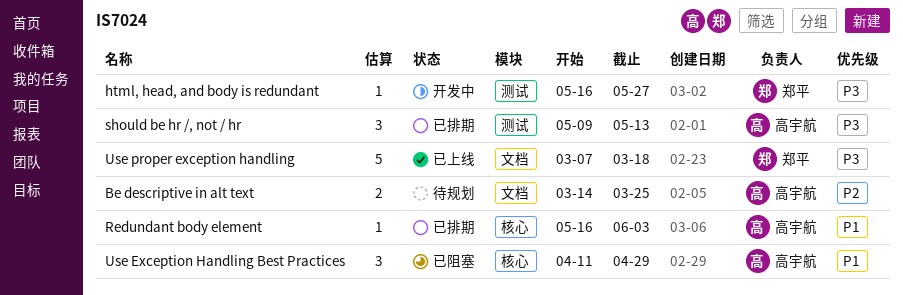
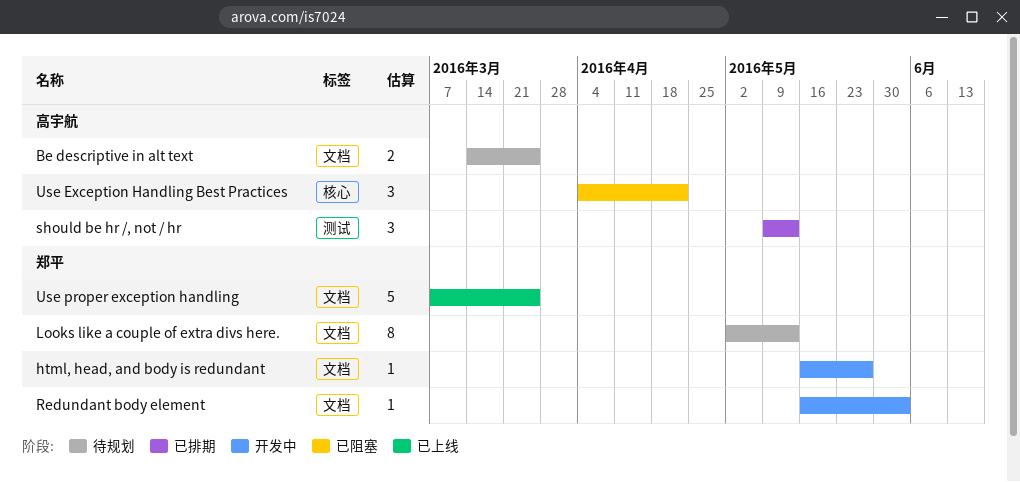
html, head, and body is redundant, label: 测试 -> 文档
Looks like a couple of extra divs here.: none -> present
Redundant body element, status: 已排期 -> 开发中
Redundant body element, owner: 高宇航 -> 郑平
Redundant body element, label: 核心 -> 文档
Use Exception Handling Best Practices, start: Apr 11 -> Apr 4
Use Exception Handling Best Practices, due: Apr 29 -> Apr 22
Use proper exception handling, due: Mar 18 -> Mar 25

